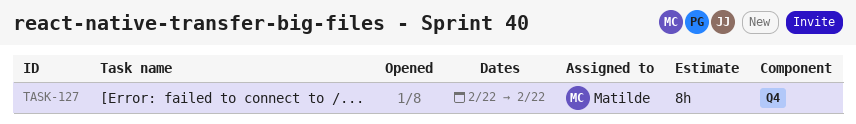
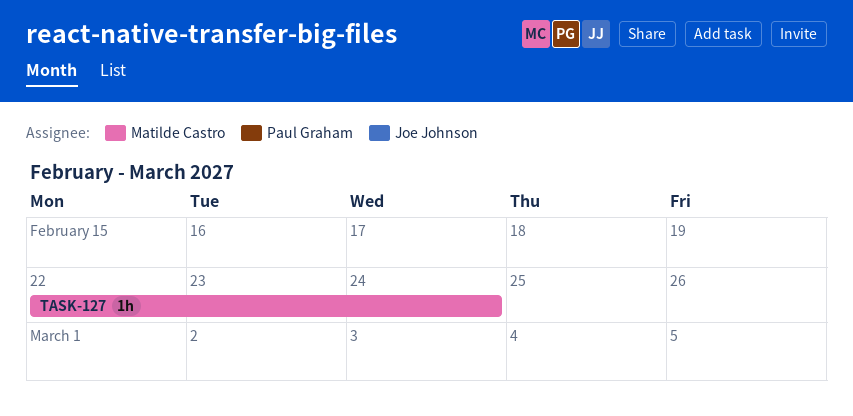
TASK-127, estimate: 8h -> 1h
TASK-127, due: Feb 22 -> Feb 24

